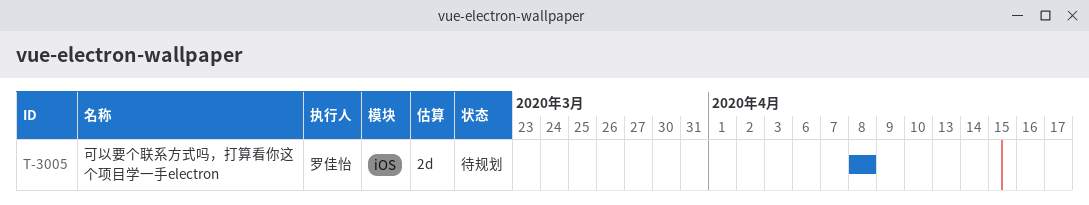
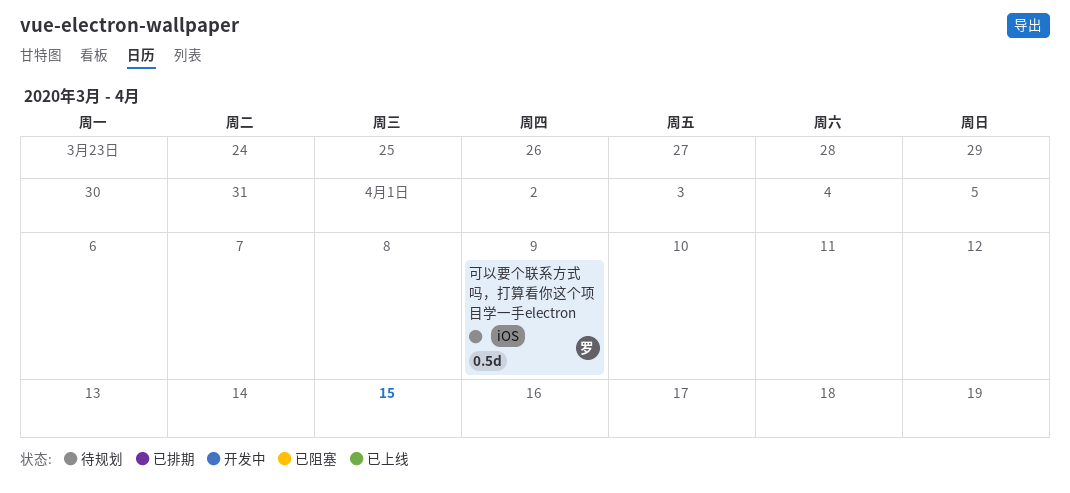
可以要个联系方式吗，打算看你这个项目学一手electron, estimate: 2d -> 0.5d
可以要个联系方式吗，打算看你这个项目学一手electron, due: Apr 8 -> Apr 9

